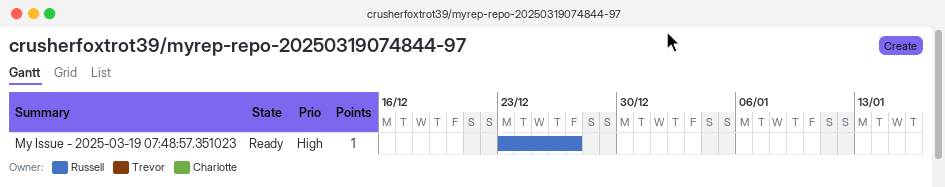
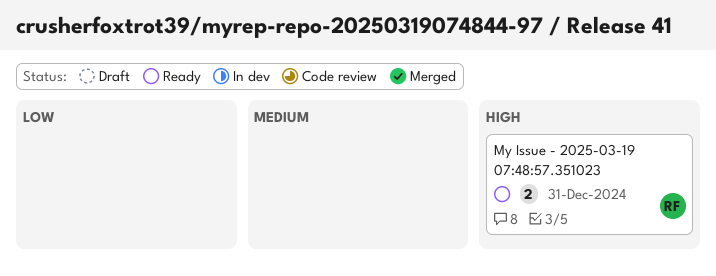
My Issue - 2025-03-19 07:48:57.351023, estimate: 1 -> 2
My Issue - 2025-03-19 07:48:57.351023, due: Dec 27 -> Dec 31

